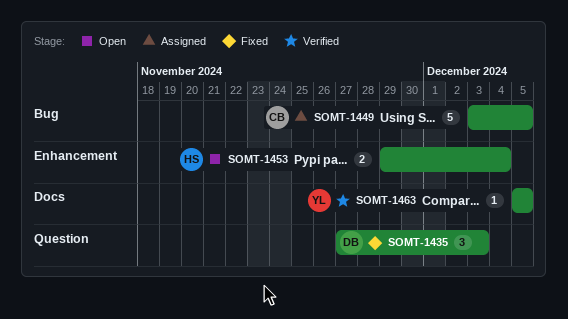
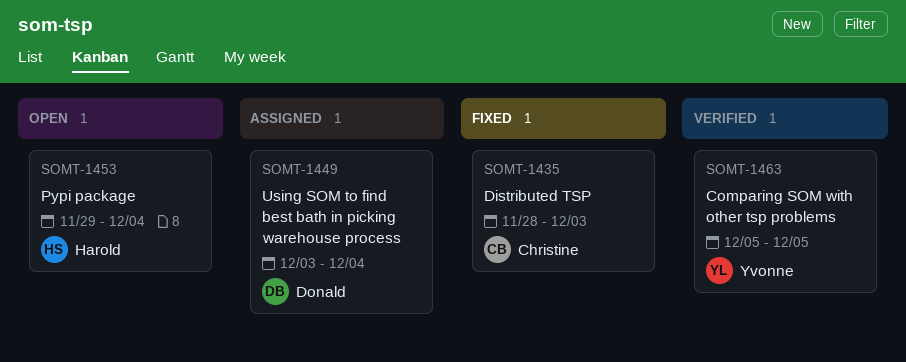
SOMT-1435, owner: Donald -> Christine
SOMT-1435, start: Nov 27 -> Nov 28
SOMT-1449, owner: Christine -> Donald
SOMT-1449, due: Dec 5 -> Dec 4

